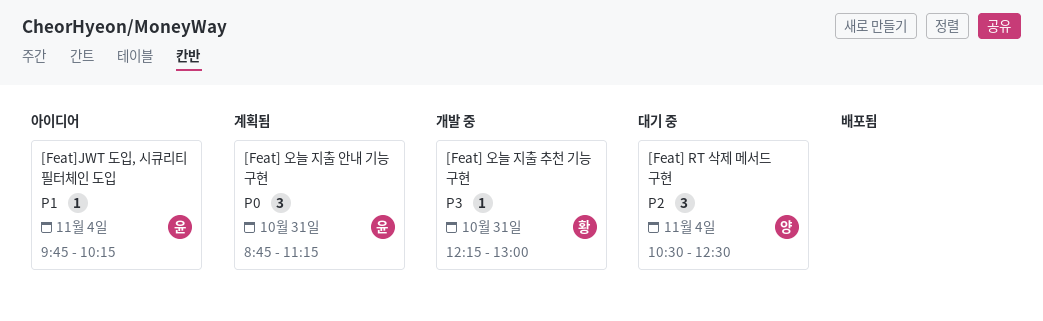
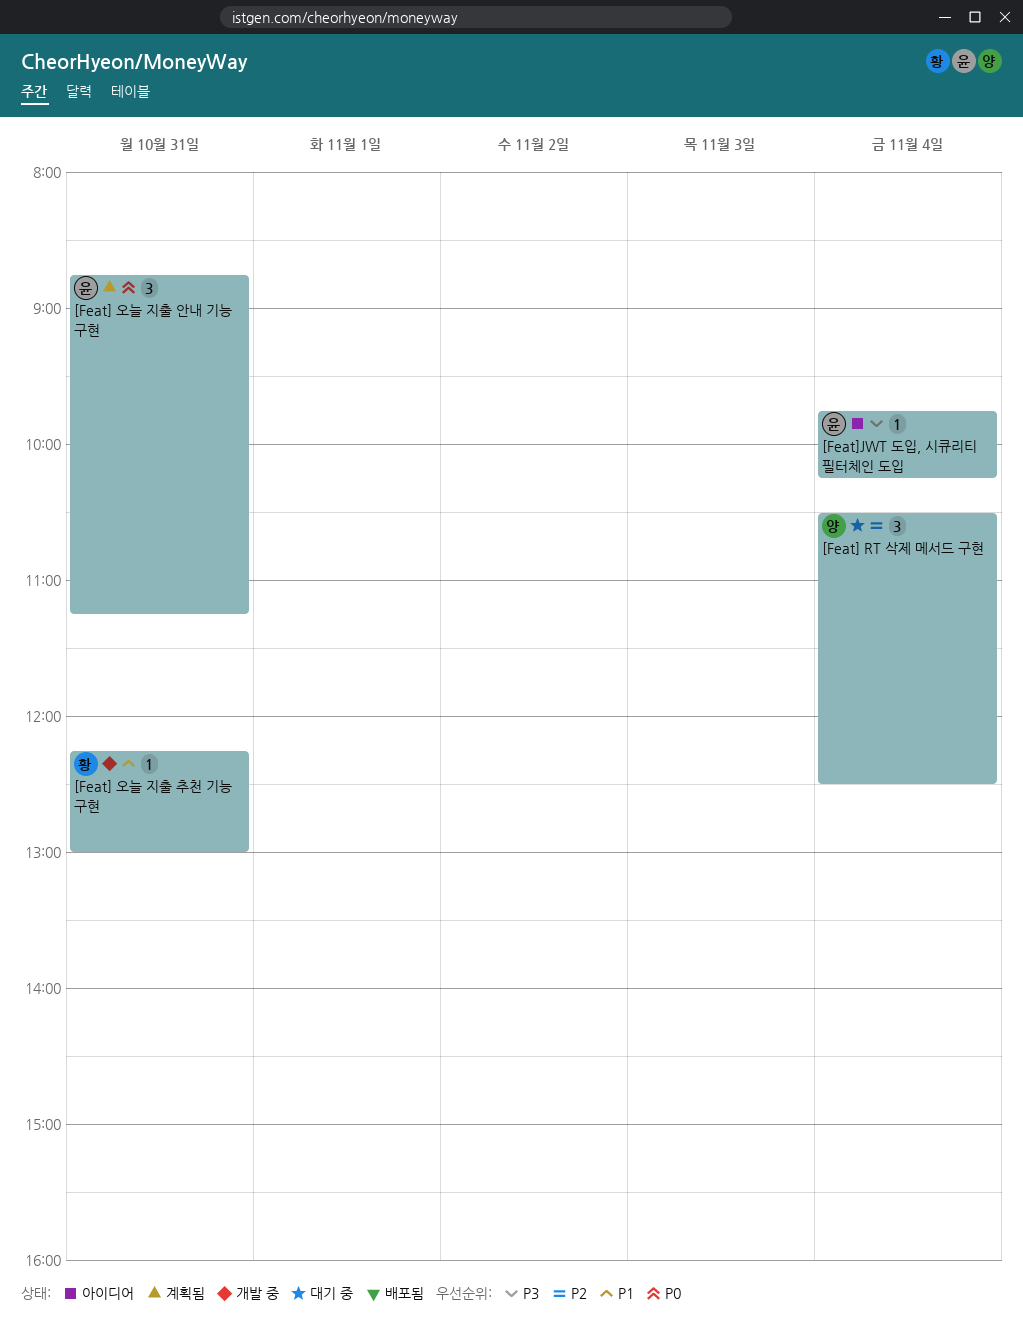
[Feat] 오늘 지출 추천 기능 구현, priority: P3 -> P1
[Feat]JWT 도입, 시큐리티 필터체인 도입, priority: P1 -> P3

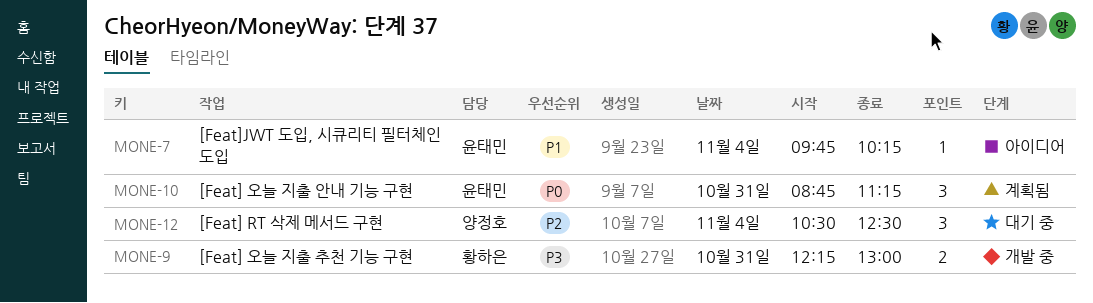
[Feat] 오늘 지출 추천 기능 구현, priority: P1 -> P3
[Feat] 오늘 지출 추천 기능 구현, estimate: 1 -> 2
[Feat]JWT 도입, 시큐리티 필터체인 도입, priority: P3 -> P1

